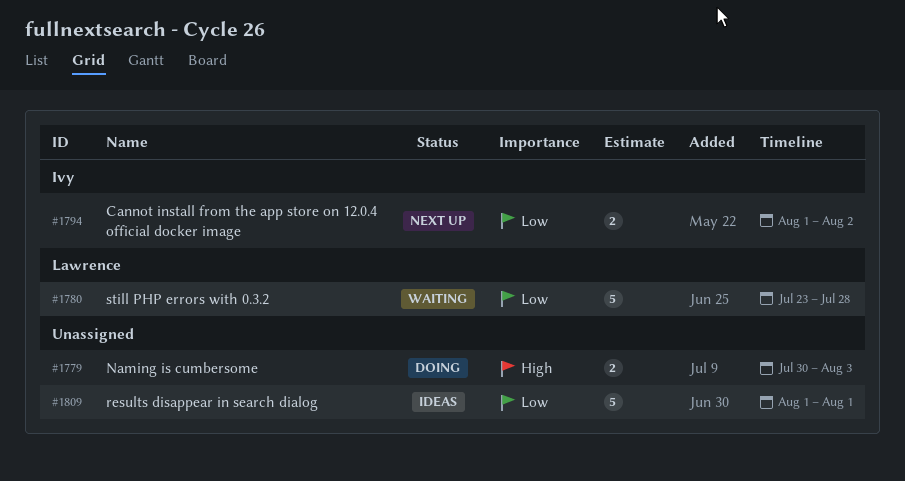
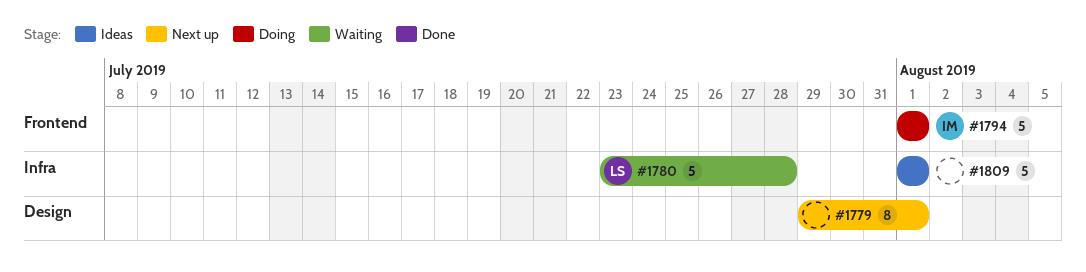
#1779, status: Doing -> Next up
#1779, estimate: 2 -> 8
#1779, start: Jul 30 -> Jul 29
#1779, due: Aug 3 -> Aug 1
#1794, status: Next up -> Doing
#1794, estimate: 2 -> 5
#1794, due: Aug 2 -> Aug 1

